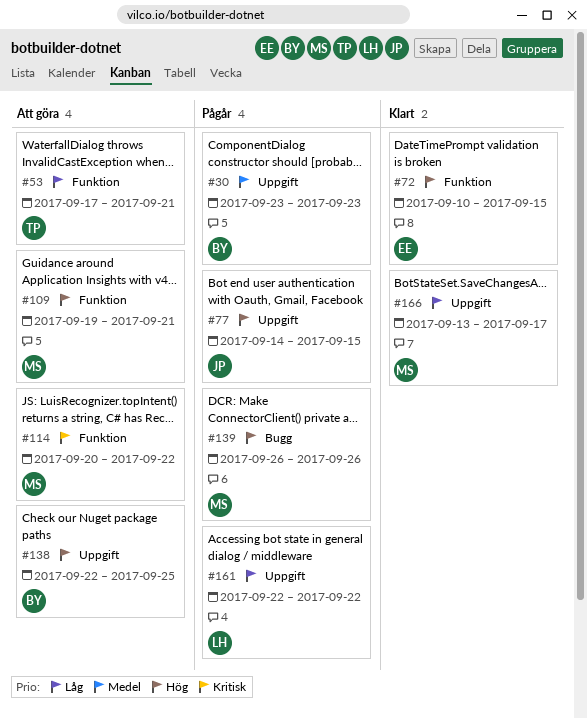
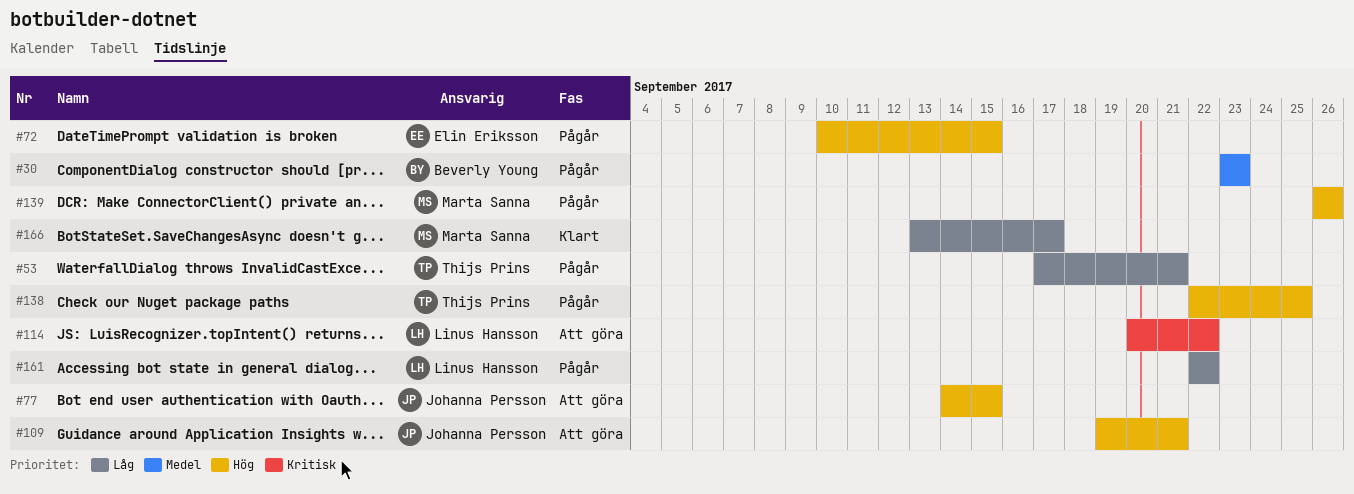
#53, status: Att göra -> Pågår
#72, status: Klart -> Pågår
#77, status: Pågår -> Att göra
#109, owner: Marta Sanna -> Johanna Persson
#114, owner: Marta Sanna -> Linus Hansson
#138, status: Att göra -> Pågår
#138, owner: Beverly Young -> Thijs Prins

